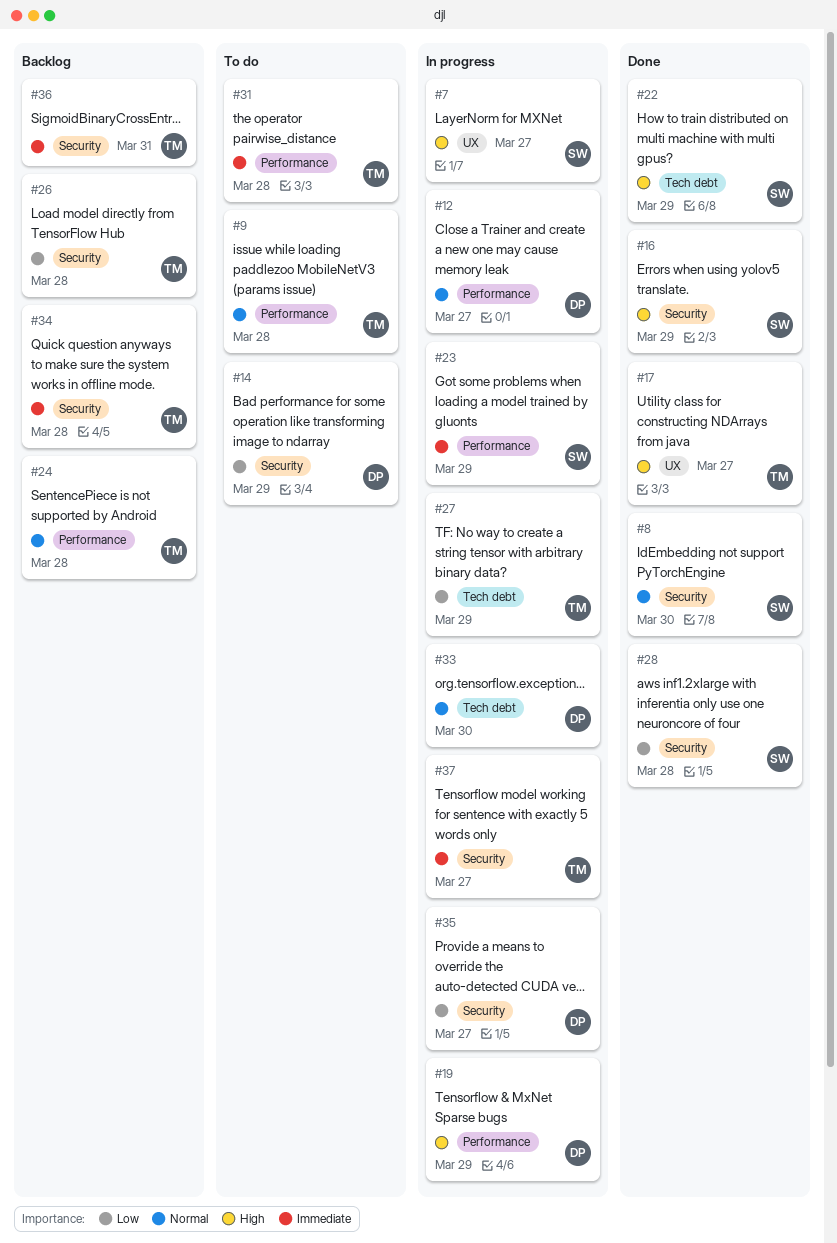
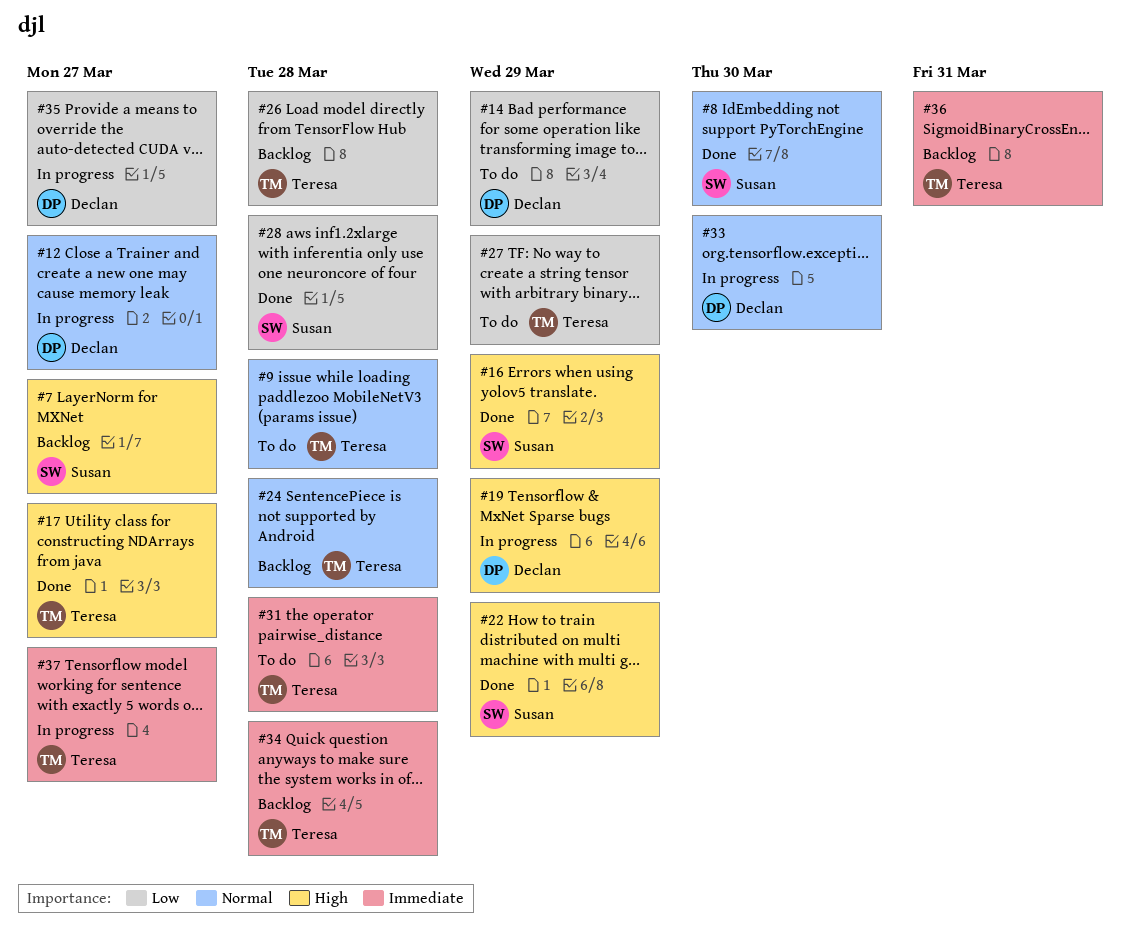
#7, status: In progress -> Backlog
#23: present -> none
#27, status: In progress -> To do

